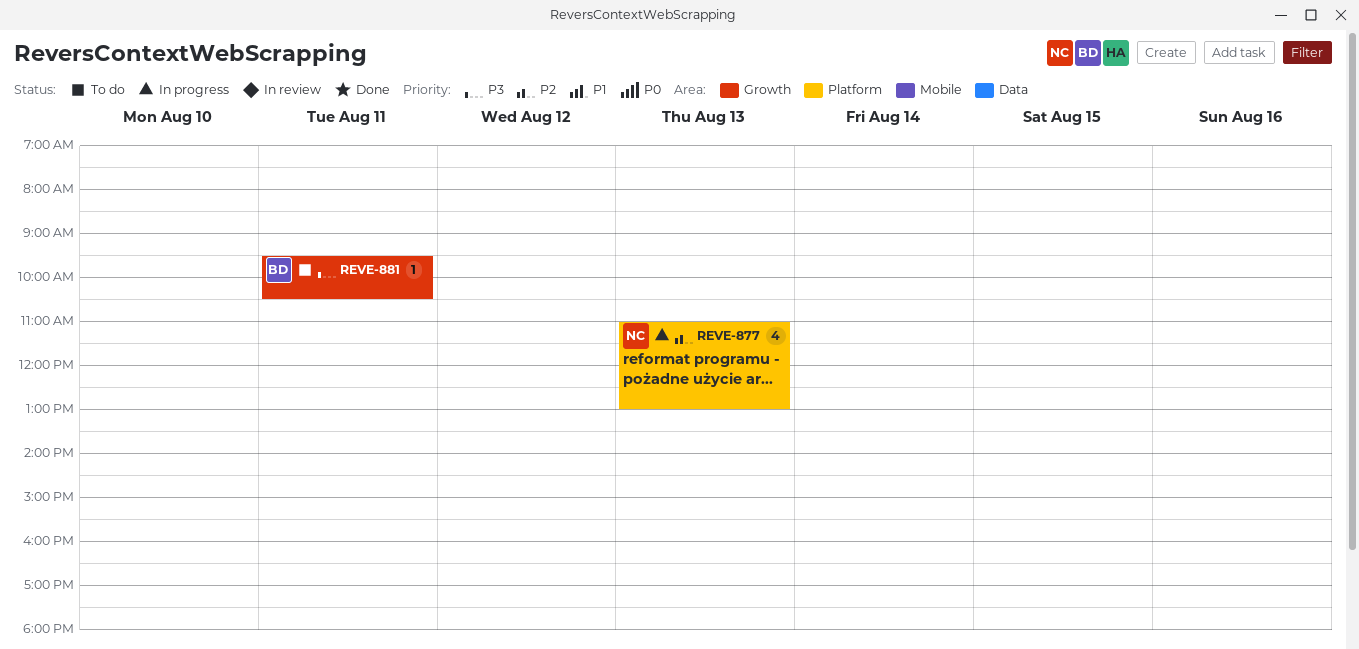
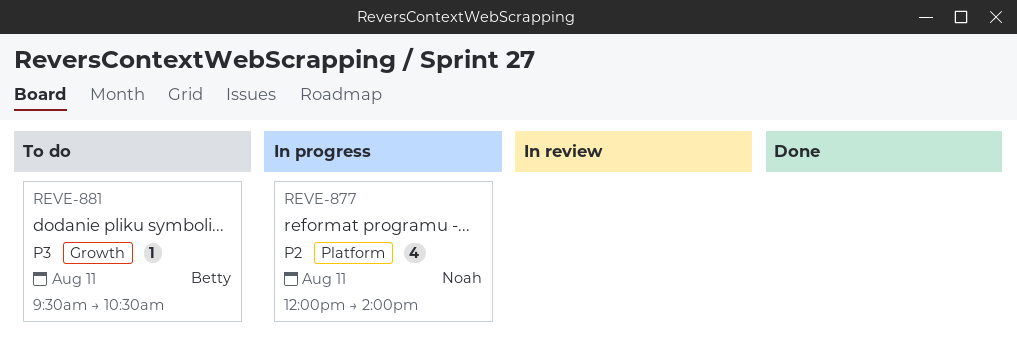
REVE-877, day: Aug 13 -> Aug 11
REVE-877, begins: 11:00 -> 12:00
REVE-877, ends: 13:00 -> 14:00

